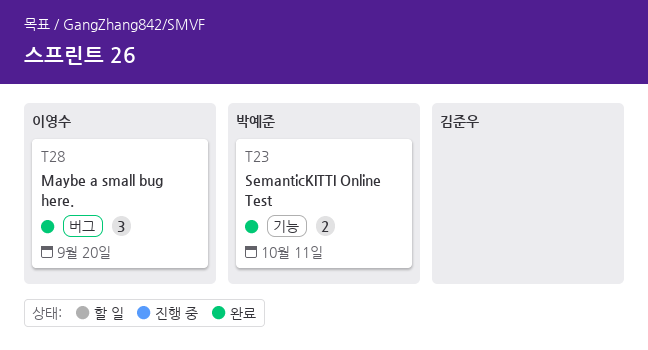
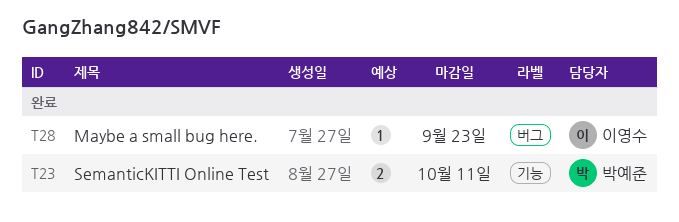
T28, estimate: 3 -> 1
T28, due: Sep 20 -> Sep 23

